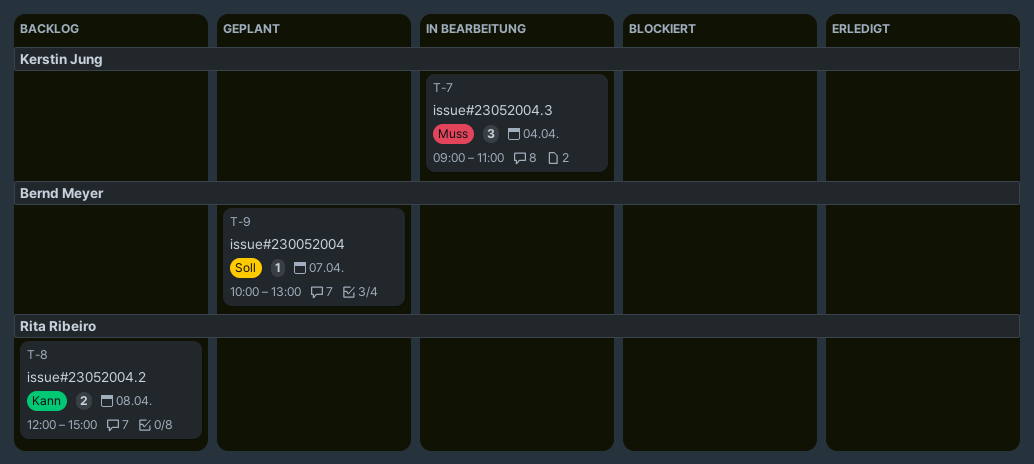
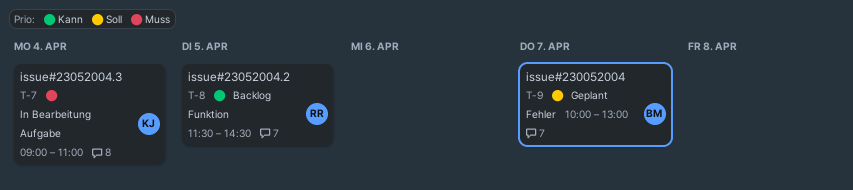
T-8, day: Apr 8 -> Apr 5
T-8, begins: 12:00 -> 11:30
T-8, ends: 15:00 -> 14:30

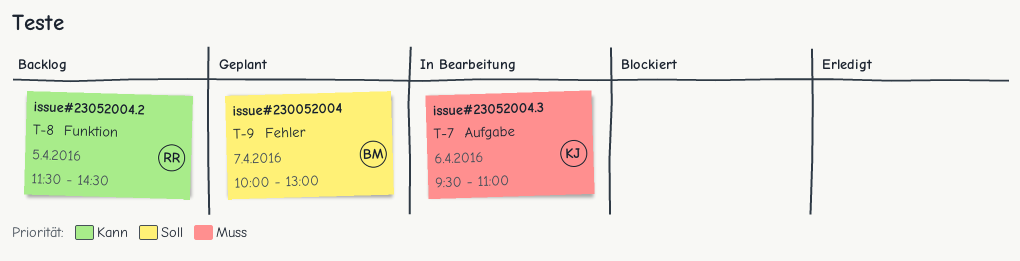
T-7, day: Apr 4 -> Apr 6
T-7, begins: 09:00 -> 09:30

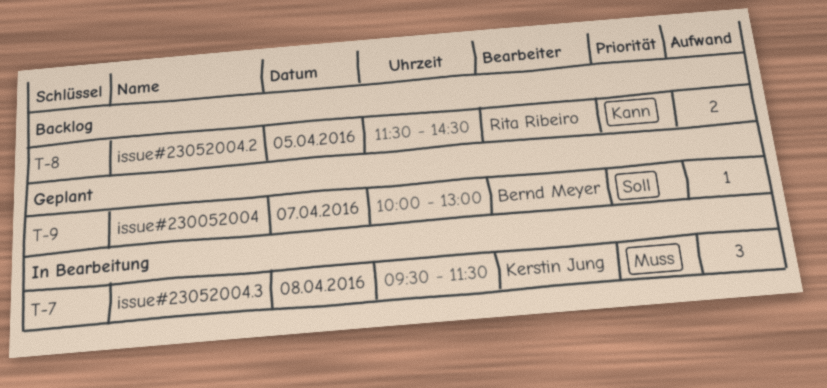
T-7, day: Apr 6 -> Apr 8
T-7, ends: 11:00 -> 11:30

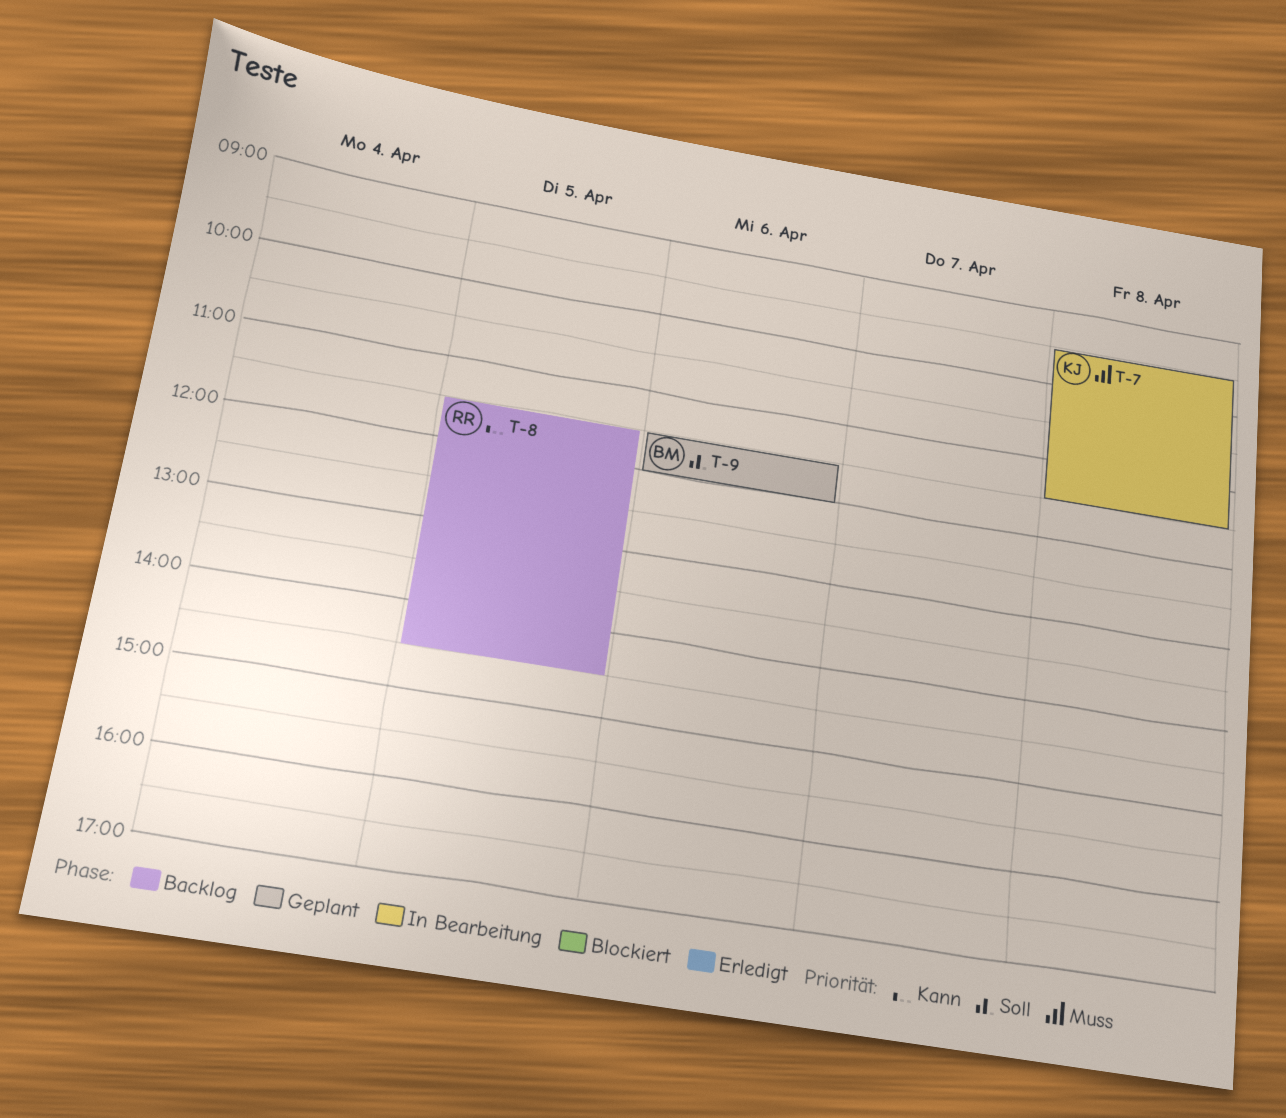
T-9, day: Apr 7 -> Apr 6
T-9, begins: 10:00 -> 11:30
T-9, ends: 13:00 -> 12:00

